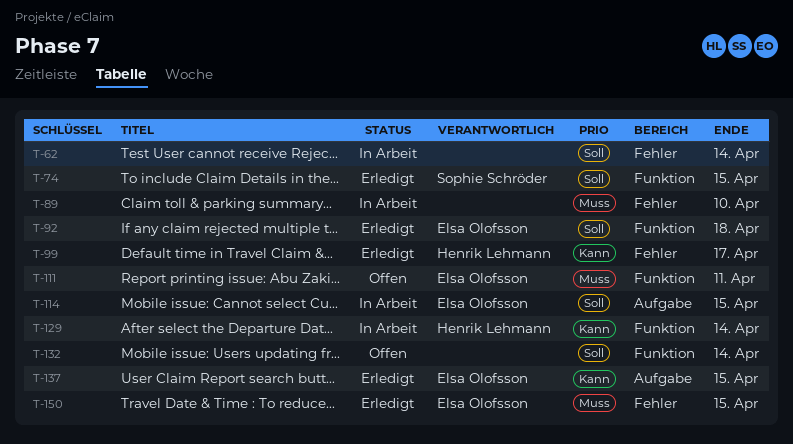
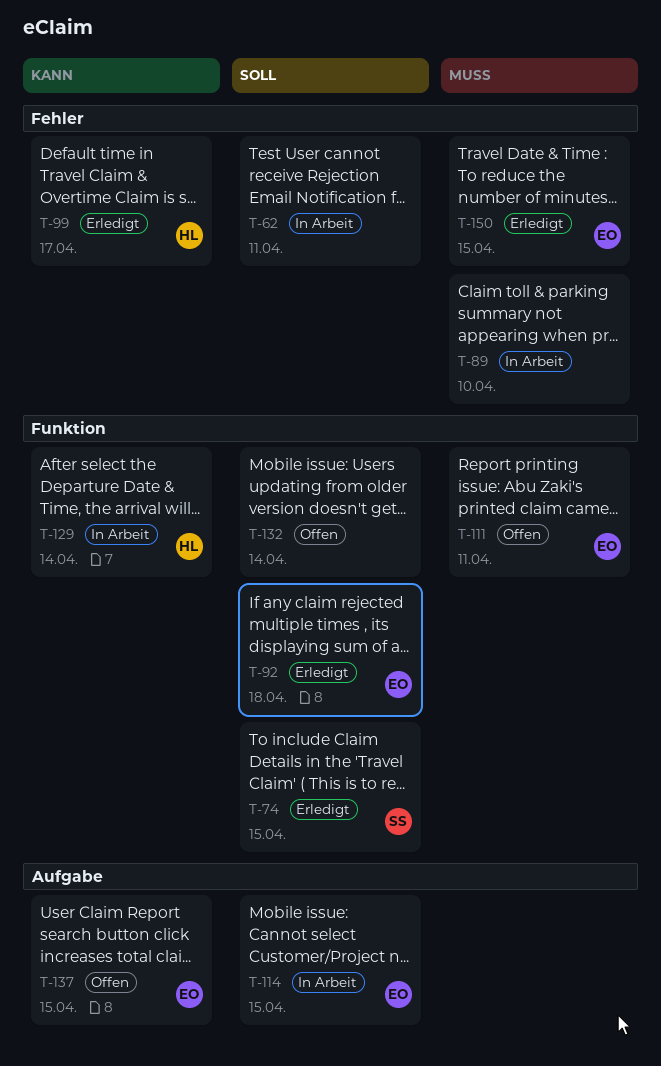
T-62, due: Apr 14 -> Apr 11
T-137, status: Erledigt -> Offen

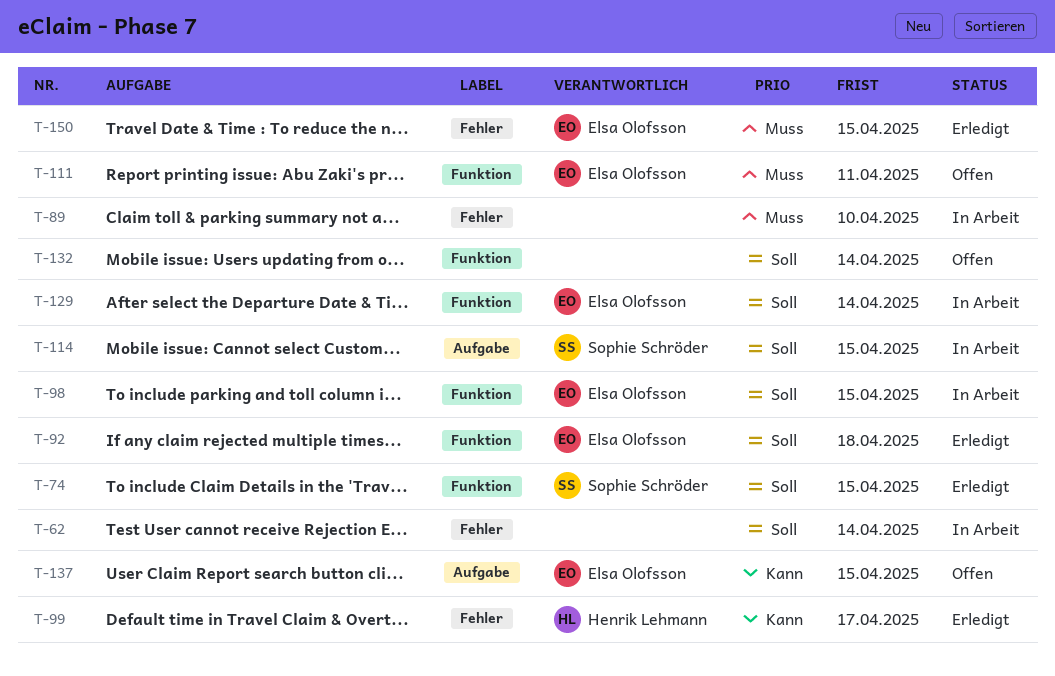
T-62, due: Apr 11 -> Apr 14
T-98: none -> present
T-114, owner: Elsa Olofsson -> Sophie Schröder
T-129, owner: Henrik Lehmann -> Elsa Olofsson
T-129, priority: Kann -> Soll

